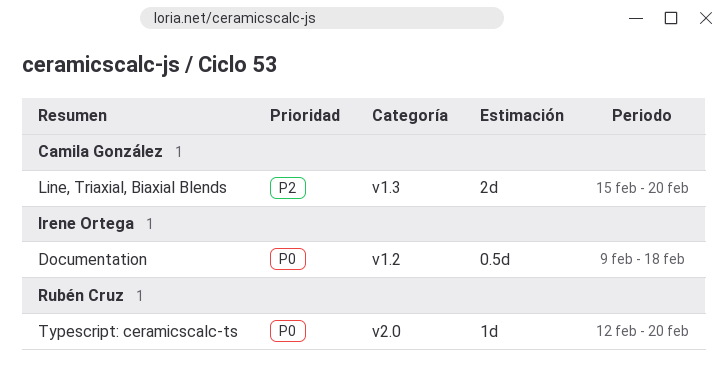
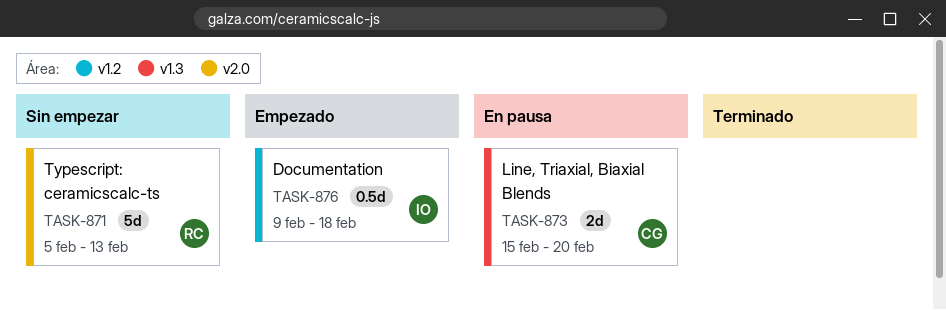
Typescript: ceramicscalc-ts, estimate: 1d -> 5d
Typescript: ceramicscalc-ts, start: Feb 12 -> Feb 5
Typescript: ceramicscalc-ts, due: Feb 20 -> Feb 13

